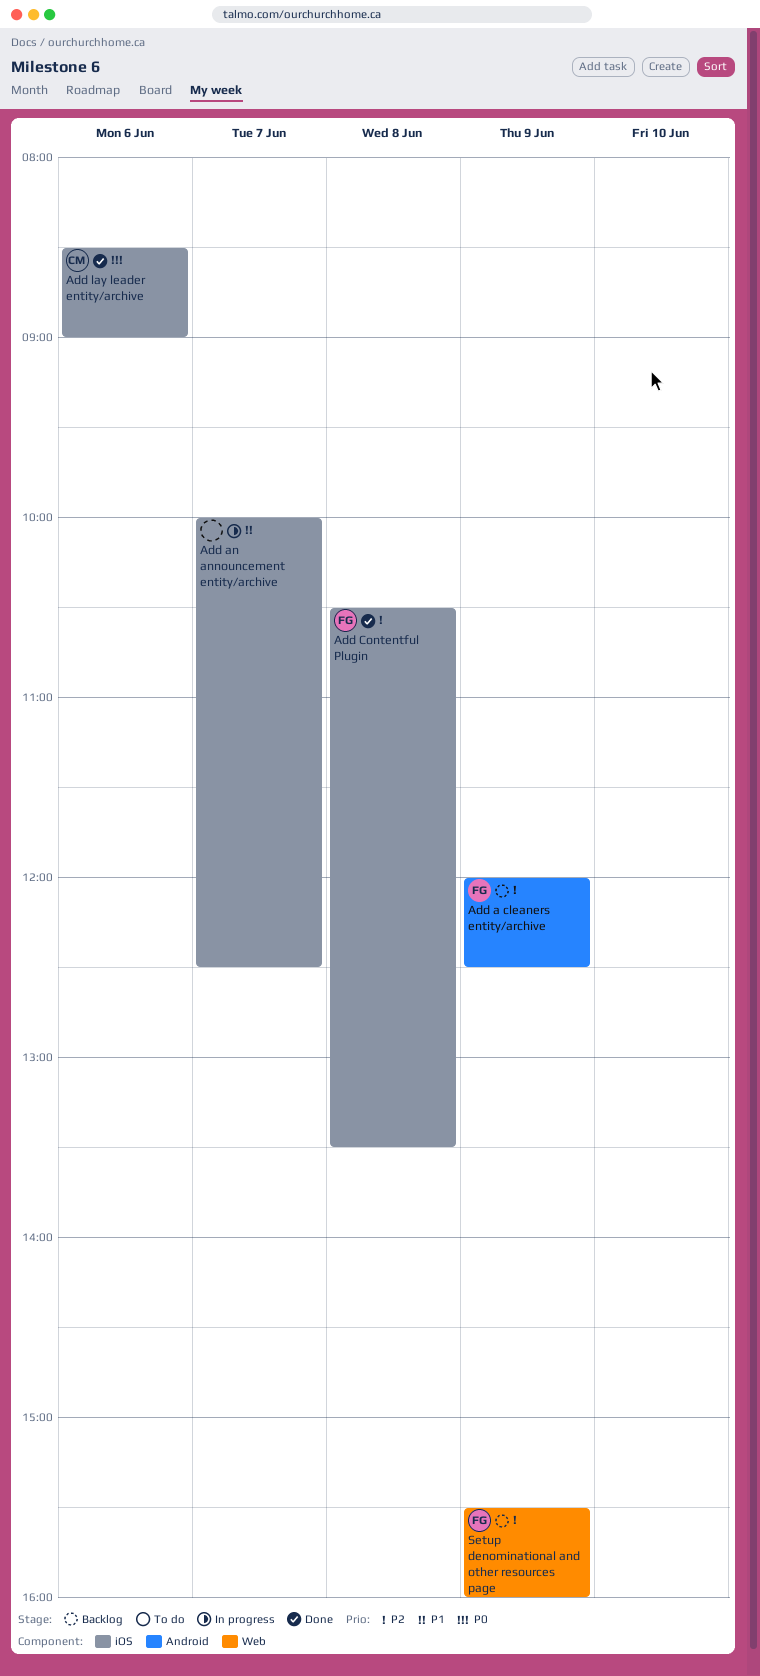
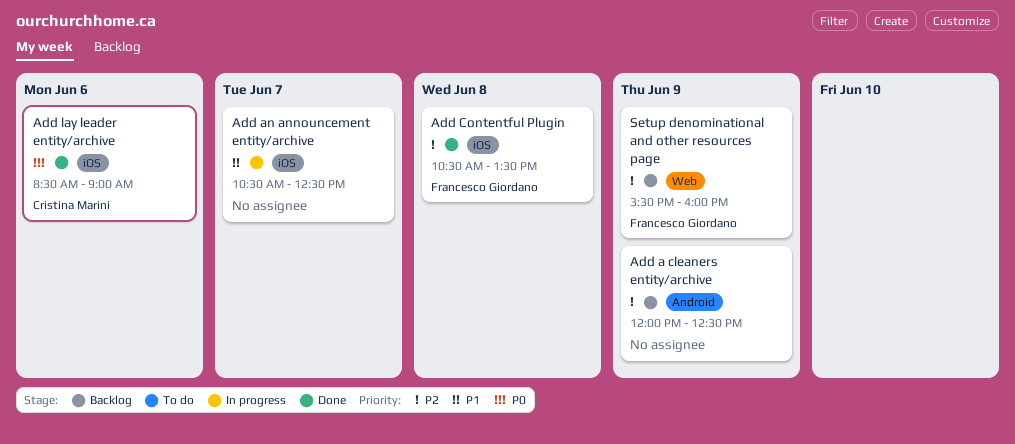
Add a cleaners entity/archive, owner: Francesco Giordano -> none
Add an announcement entity/archive, begins: 10:00 -> 10:30

